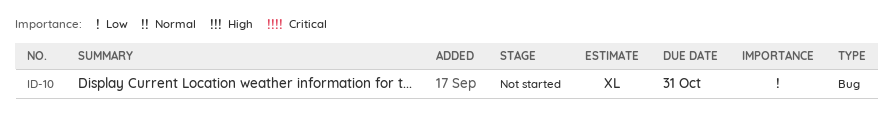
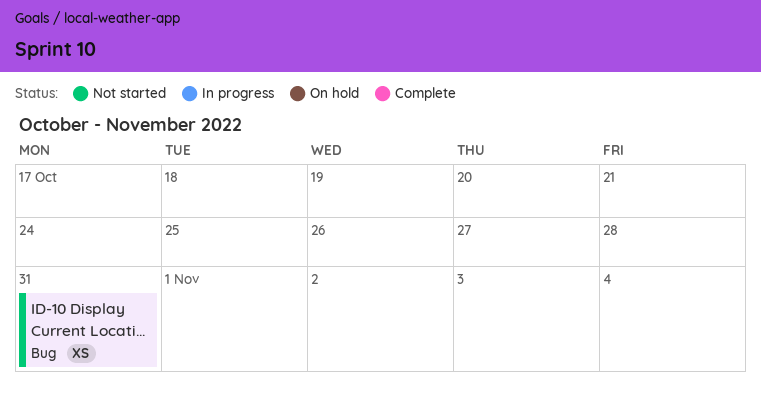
ID-10, estimate: XL -> XS

